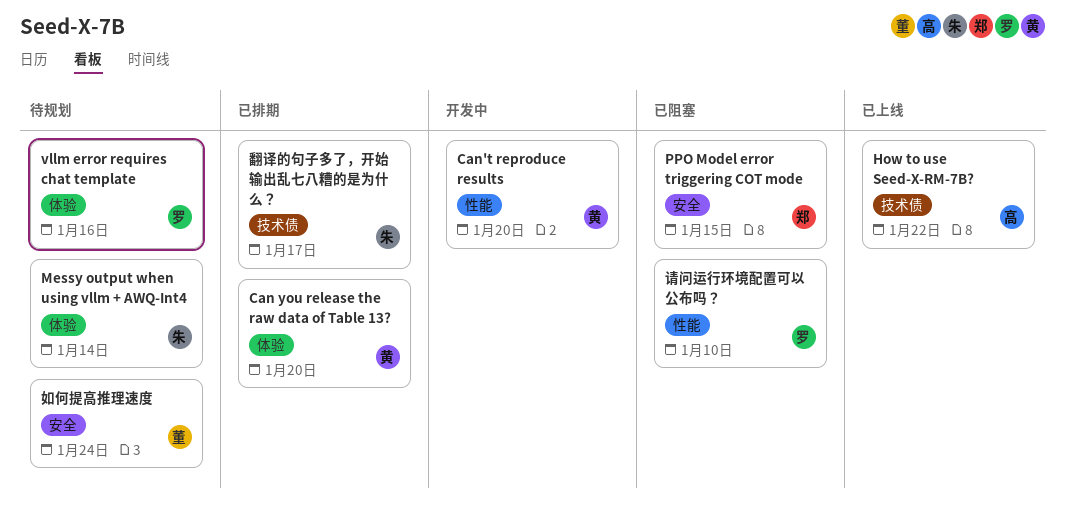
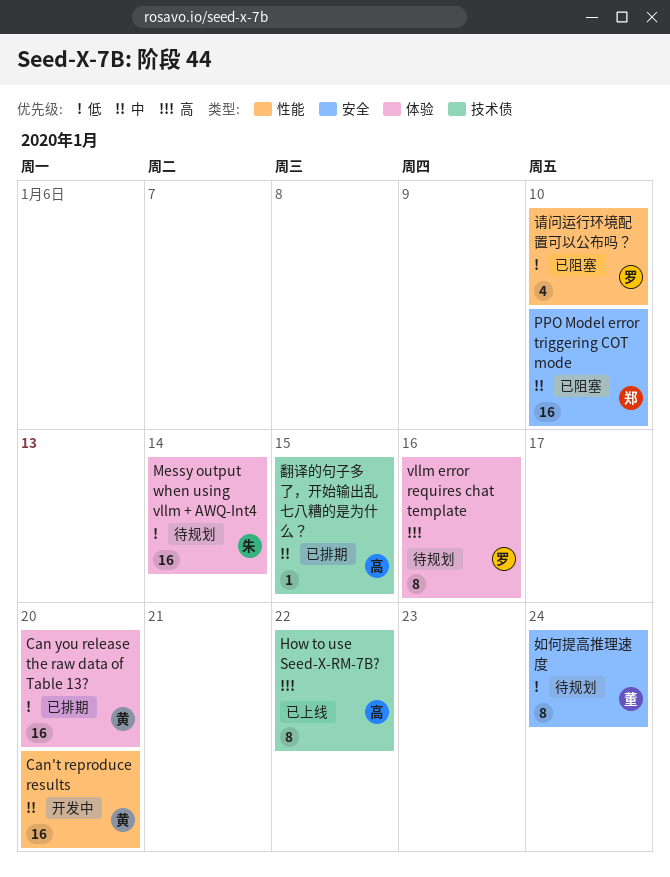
PPO Model error triggering COT mode, due: Jan 15 -> Jan 10
翻译的句子多了，开始输出乱七八糟的是为什么？, owner: 朱 -> 高
翻译的句子多了，开始输出乱七八糟的是为什么？, due: Jan 17 -> Jan 15

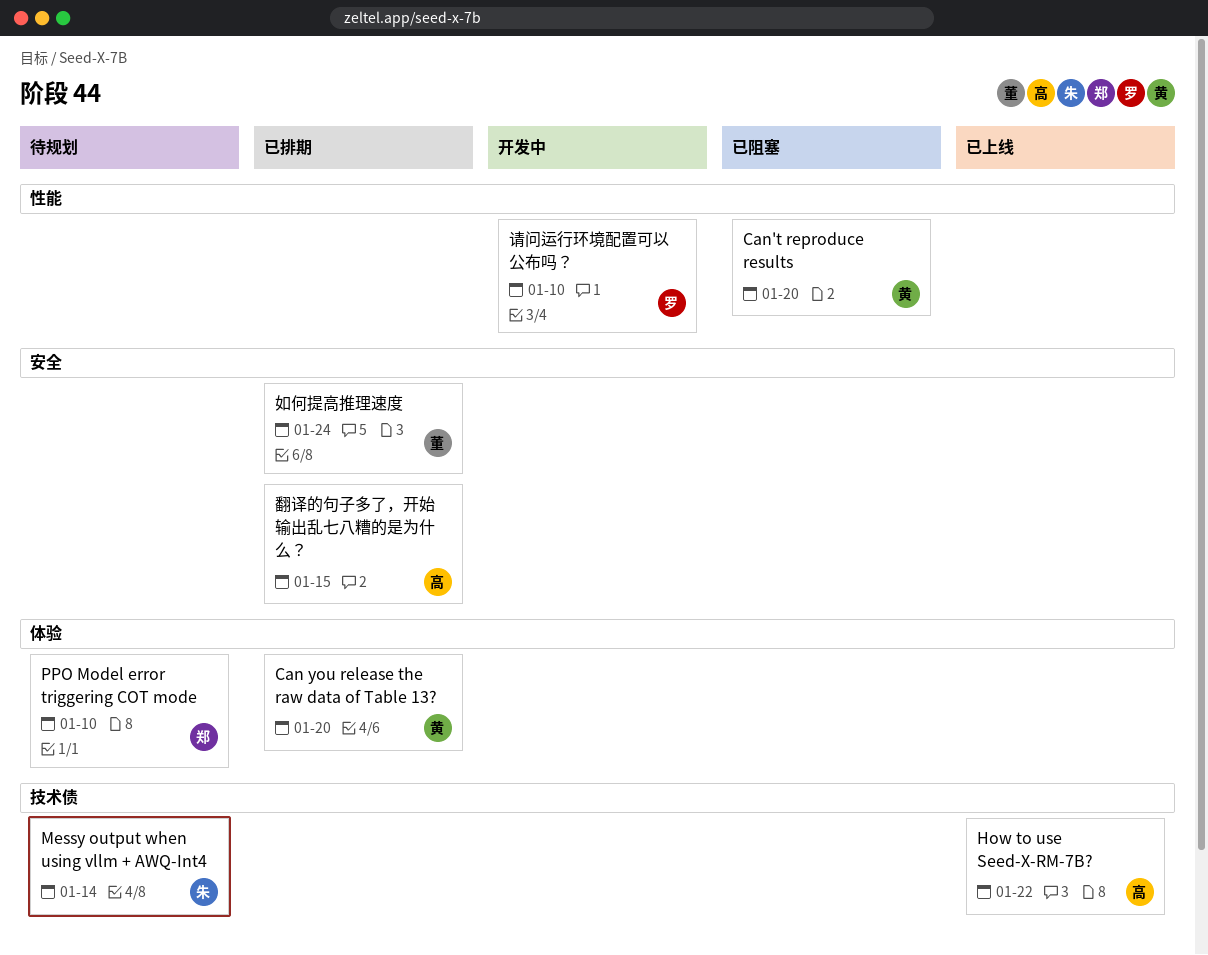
Can't reproduce results, status: 开发中 -> 已阻塞
Messy output when using vllm + AWQ-Int4, label: 体验 -> 技术债
PPO Model error triggering COT mode, status: 已阻塞 -> 待规划
PPO Model error triggering COT mode, label: 安全 -> 体验
vllm error requires chat template: present -> none
如何提高推理速度, status: 待规划 -> 已排期
翻译的句子多了，开始输出乱七八糟的是为什么？, label: 技术债 -> 安全
请问运行环境配置可以公布吗？, status: 已阻塞 -> 开发中

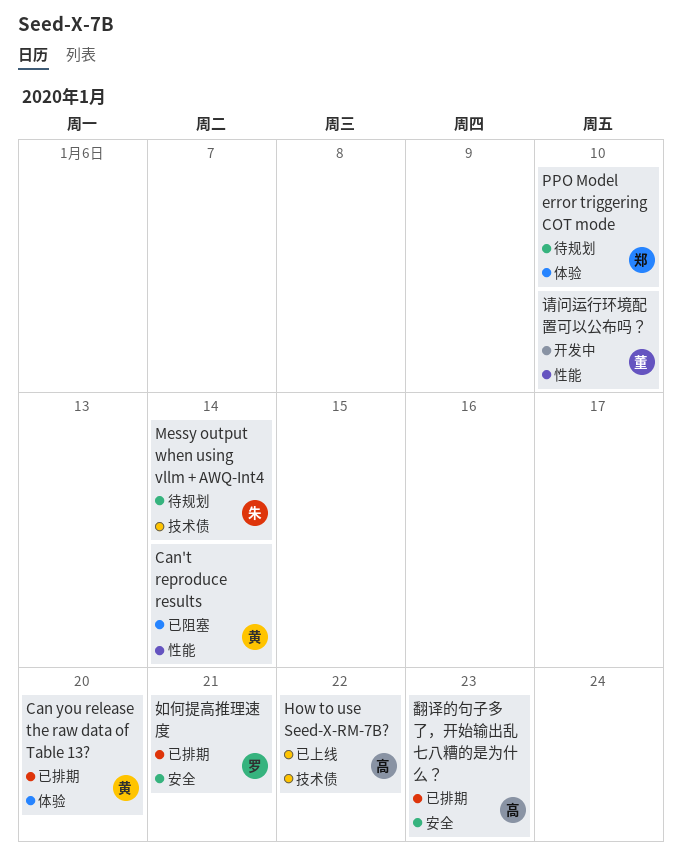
Can't reproduce results, due: Jan 20 -> Jan 14
如何提高推理速度, owner: 董 -> 罗
如何提高推理速度, due: Jan 24 -> Jan 21
翻译的句子多了，开始输出乱七八糟的是为什么？, due: Jan 15 -> Jan 23
请问运行环境配置可以公布吗？, owner: 罗 -> 董

